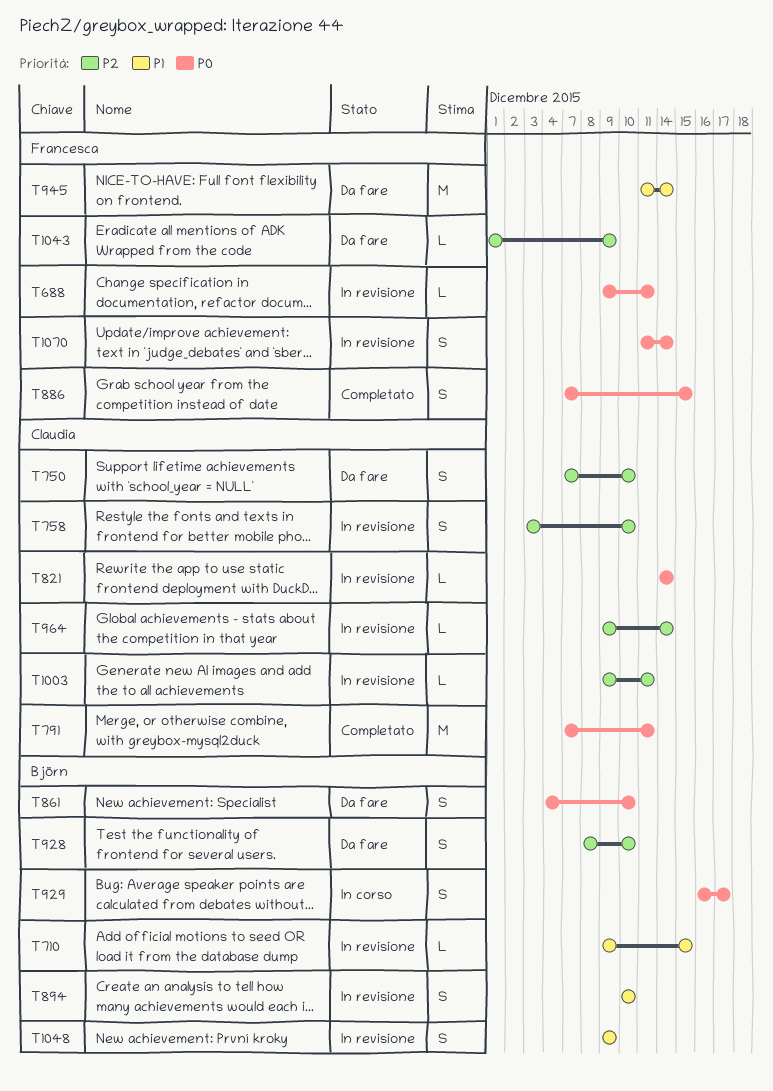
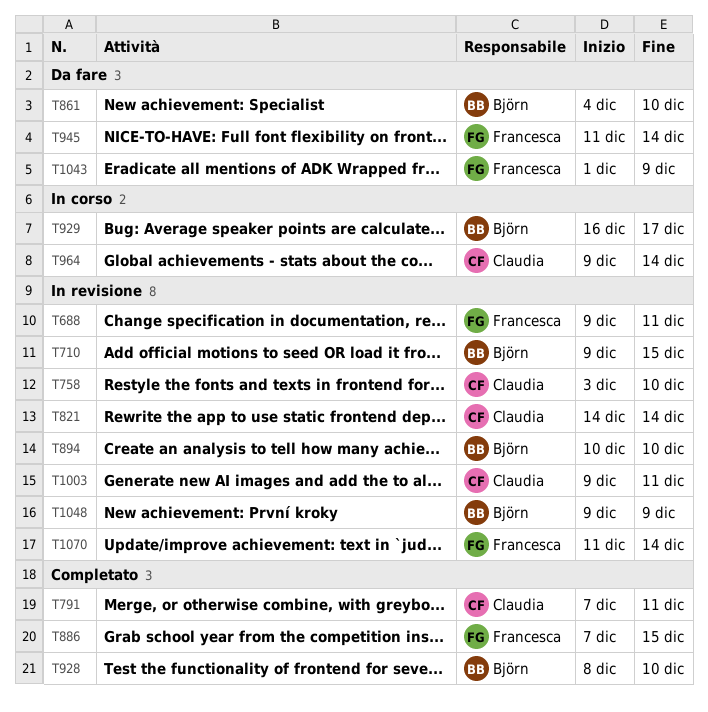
T750: present -> none
T928, status: Da fare -> Completato
T964, status: In revisione -> In corso

